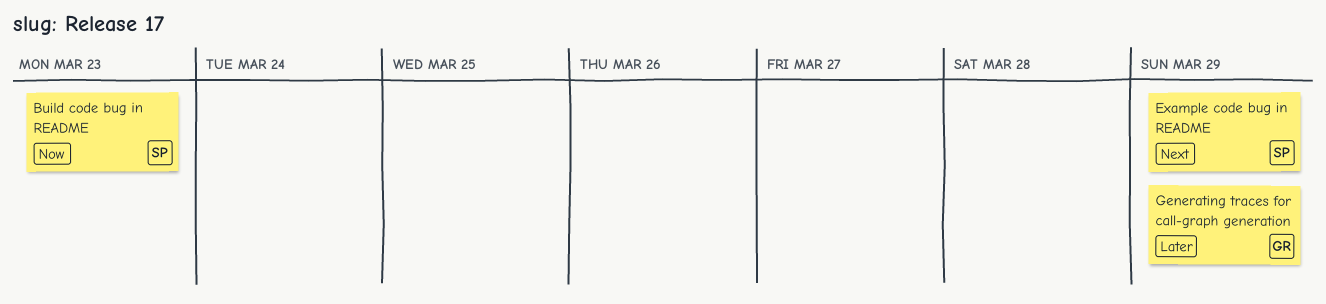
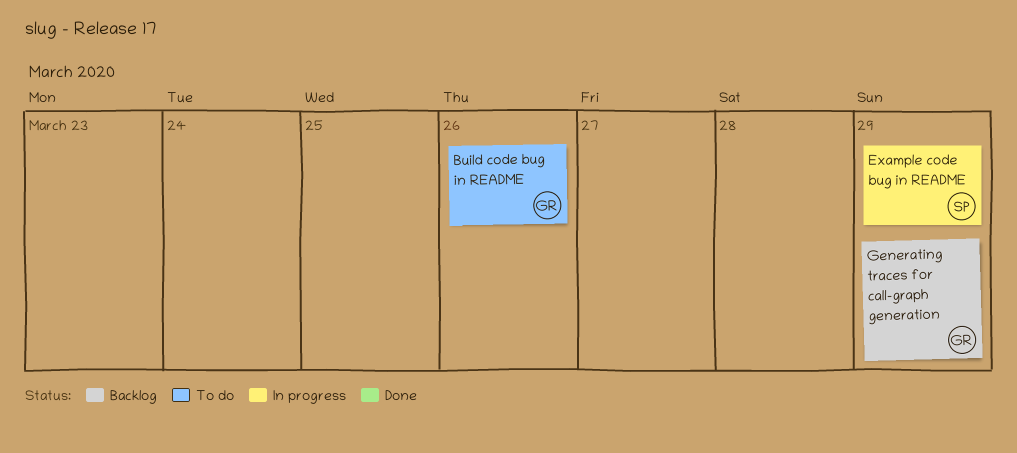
Build code bug in README, owner: SP -> GR
Build code bug in README, due: Mar 23 -> Mar 26

